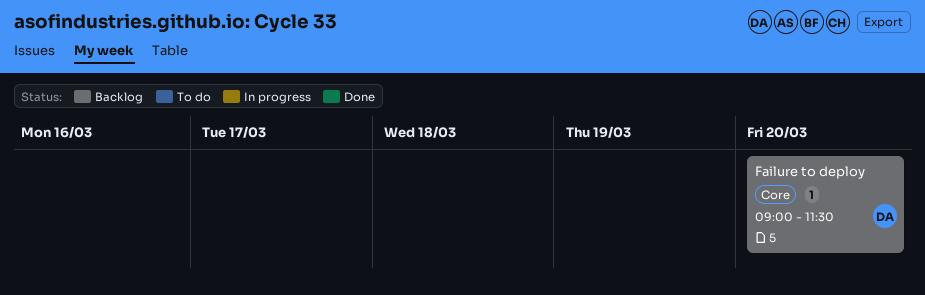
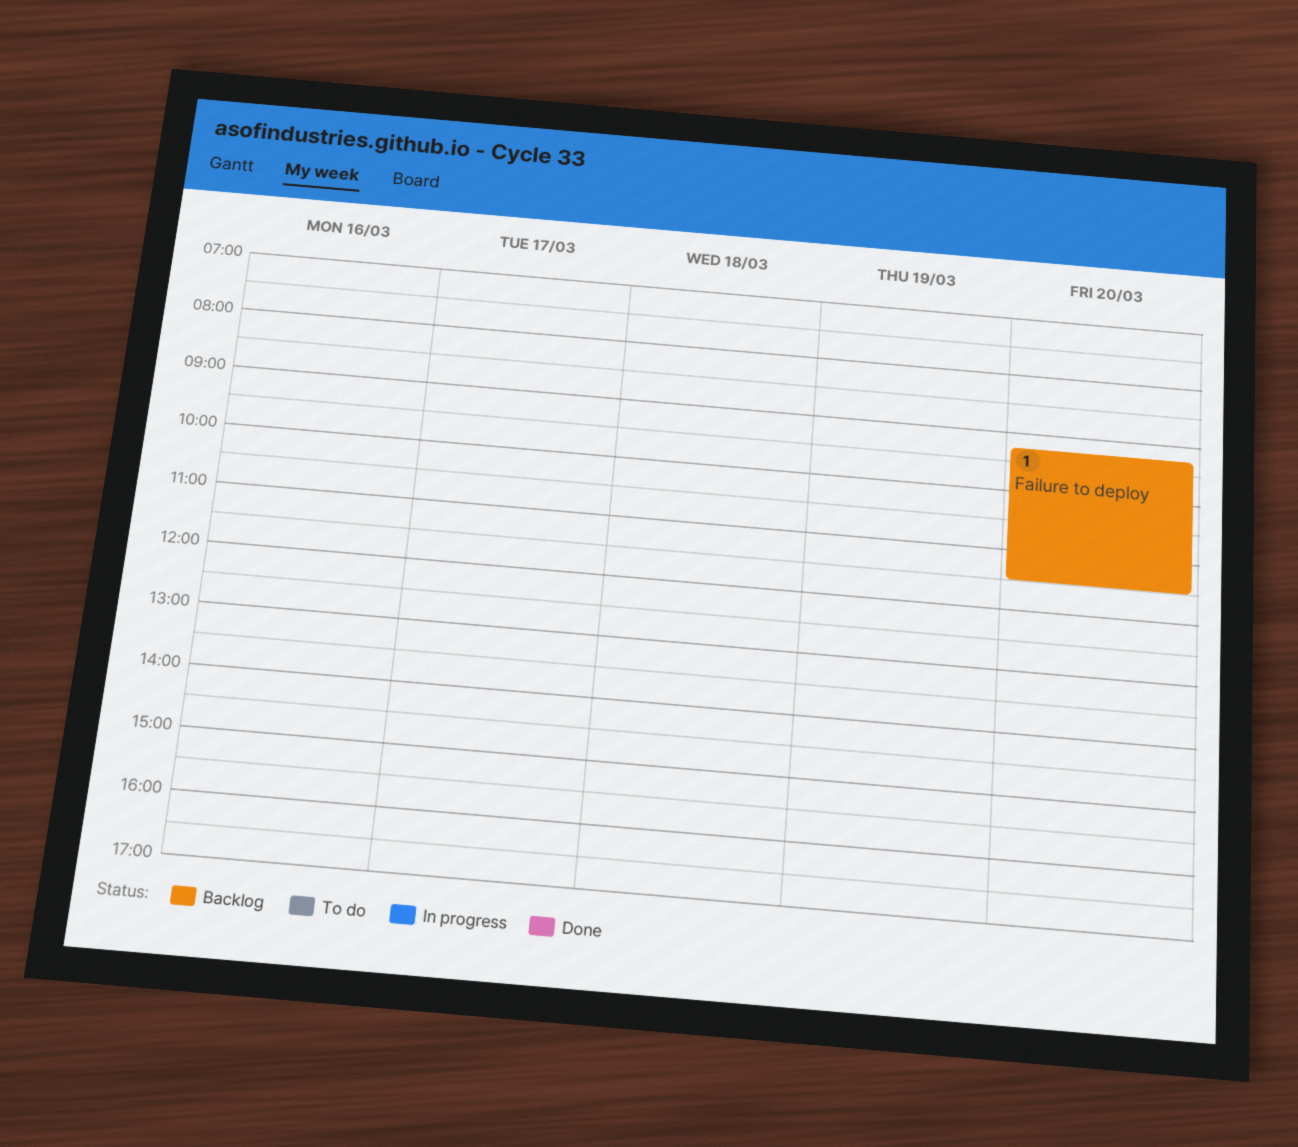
Failure to deploy, begins: 09:00 -> 09:15

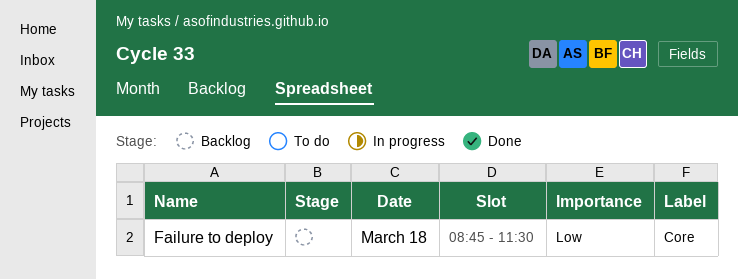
Failure to deploy, day: Mar 20 -> Mar 18
Failure to deploy, begins: 09:15 -> 08:45

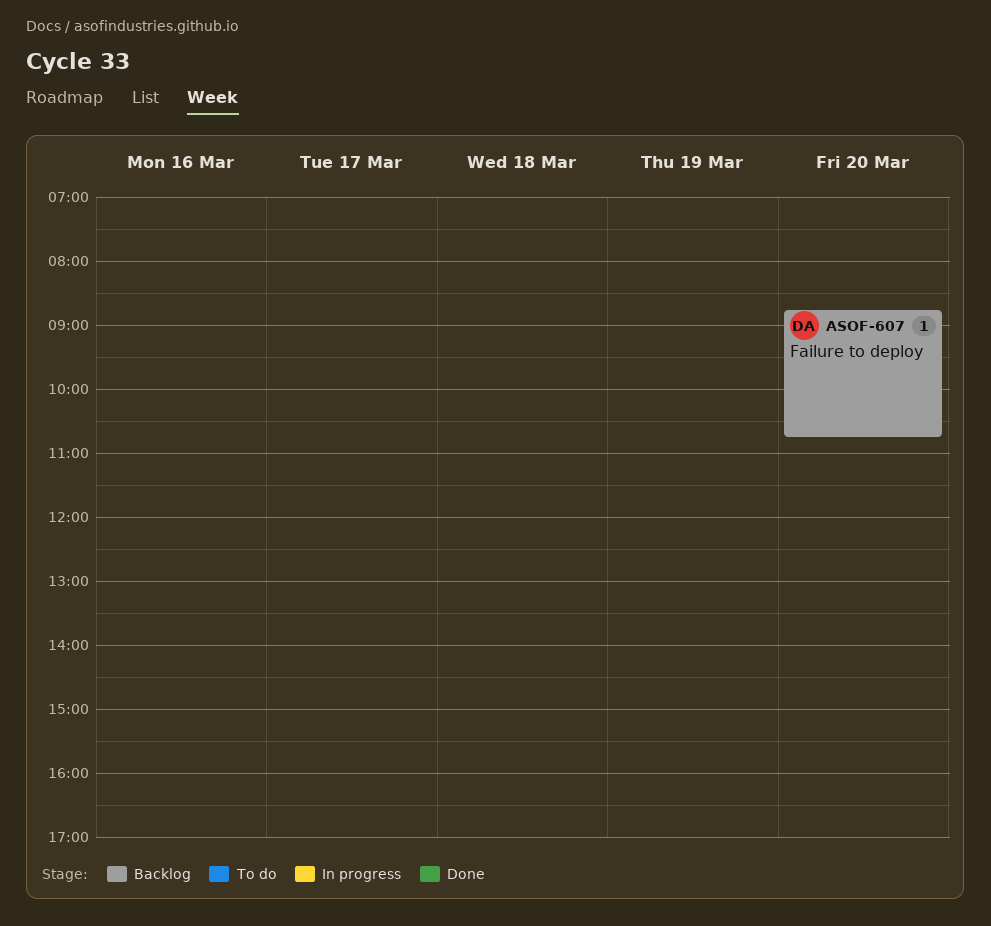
Failure to deploy, day: Mar 18 -> Mar 20
Failure to deploy, ends: 11:30 -> 10:45

